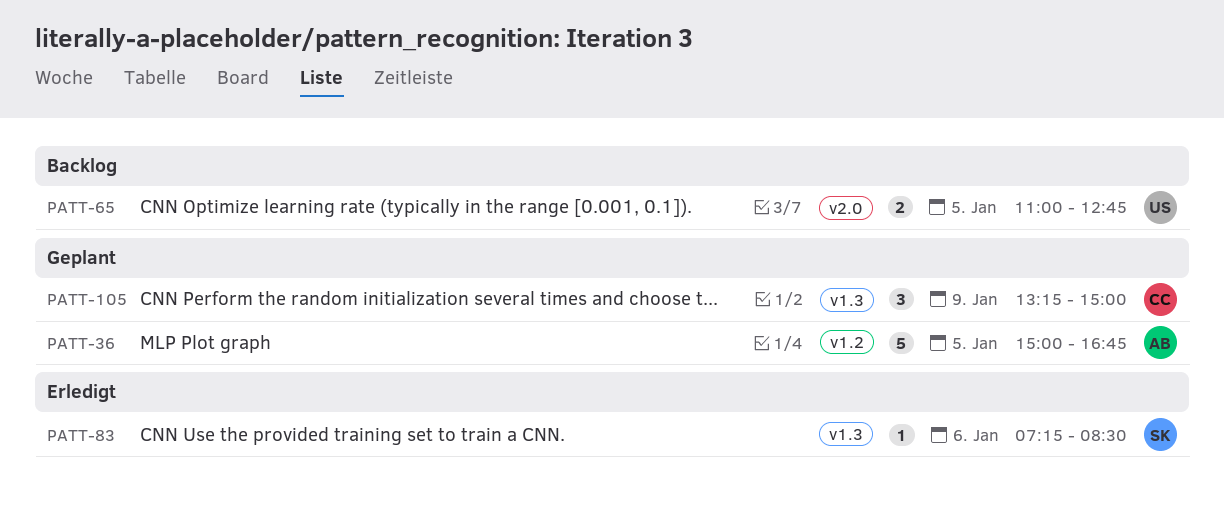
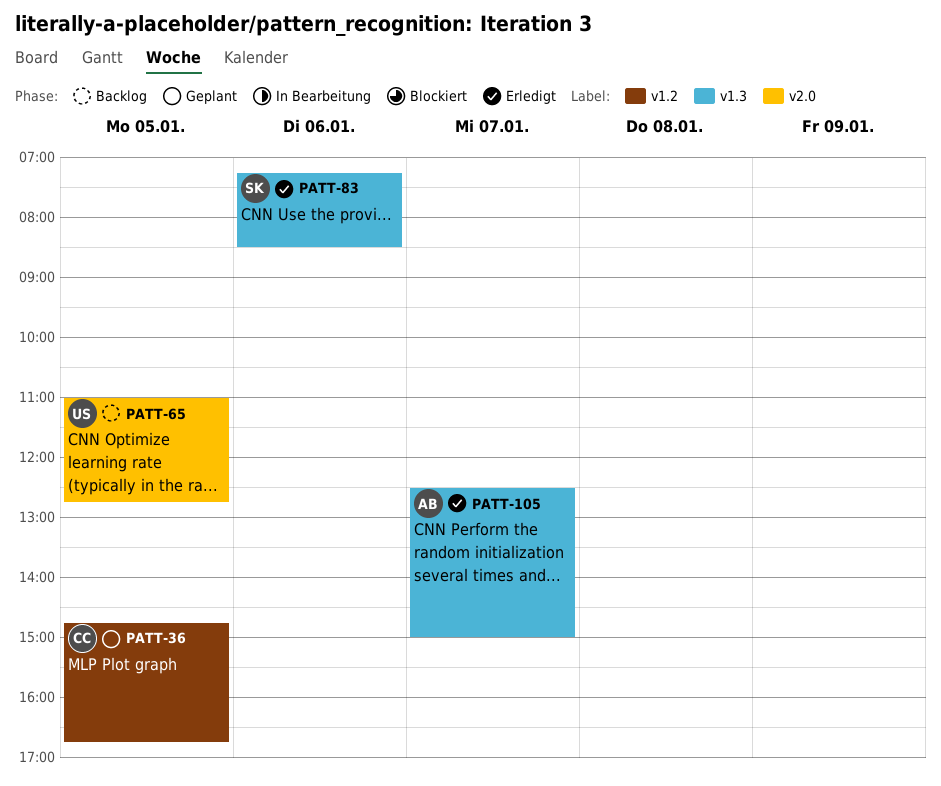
PATT-36, owner: AB -> CC
PATT-36, begins: 15:00 -> 14:45
PATT-105, status: Geplant -> Erledigt
PATT-105, owner: CC -> AB
PATT-105, day: Jan 9 -> Jan 7
PATT-105, begins: 13:15 -> 12:30

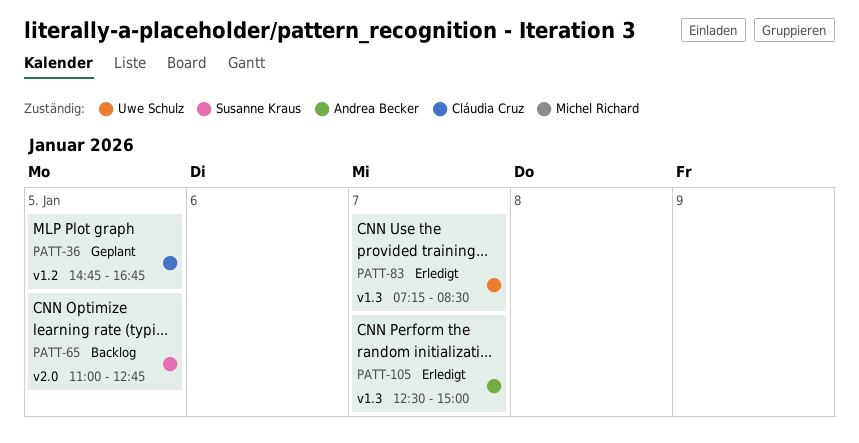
PATT-65, owner: Uwe Schulz -> Susanne Kraus
PATT-83, owner: Susanne Kraus -> Uwe Schulz
PATT-83, day: Jan 6 -> Jan 7

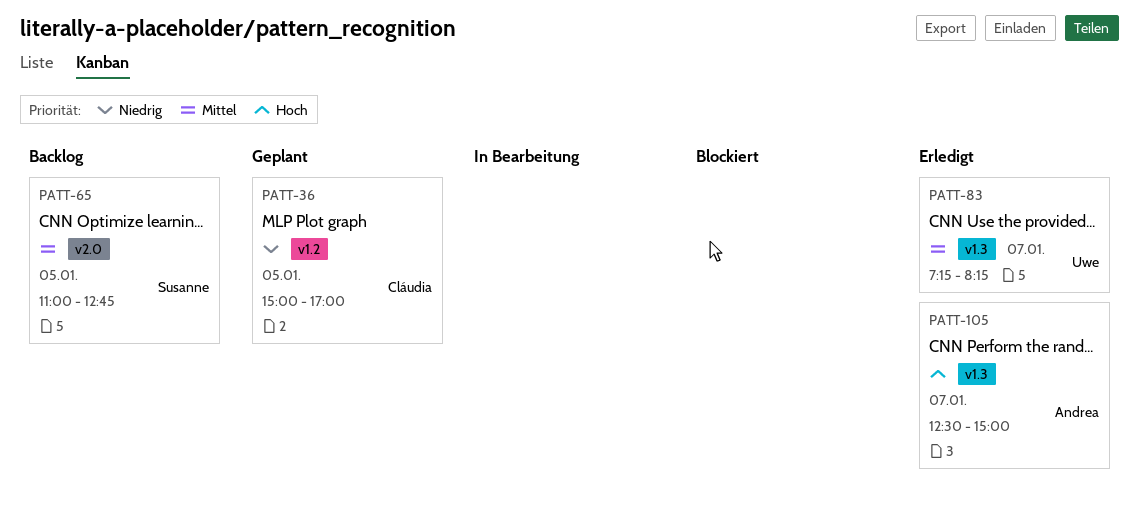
PATT-36, begins: 14:45 -> 15:00
PATT-36, ends: 16:45 -> 17:00
PATT-83, ends: 08:30 -> 08:15

